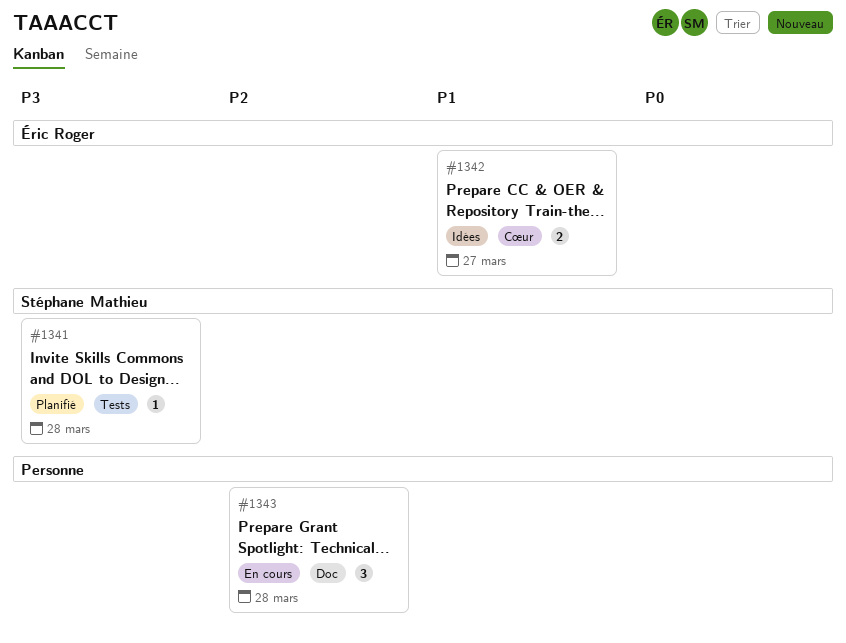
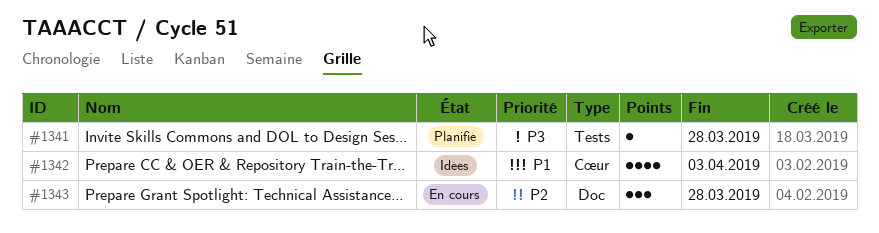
#1342, estimate: 2 -> 4
#1342, due: Mar 27 -> Apr 3

